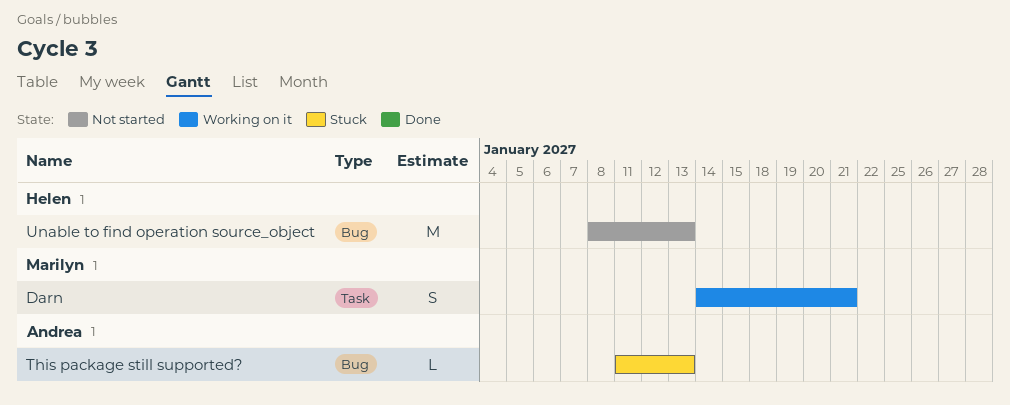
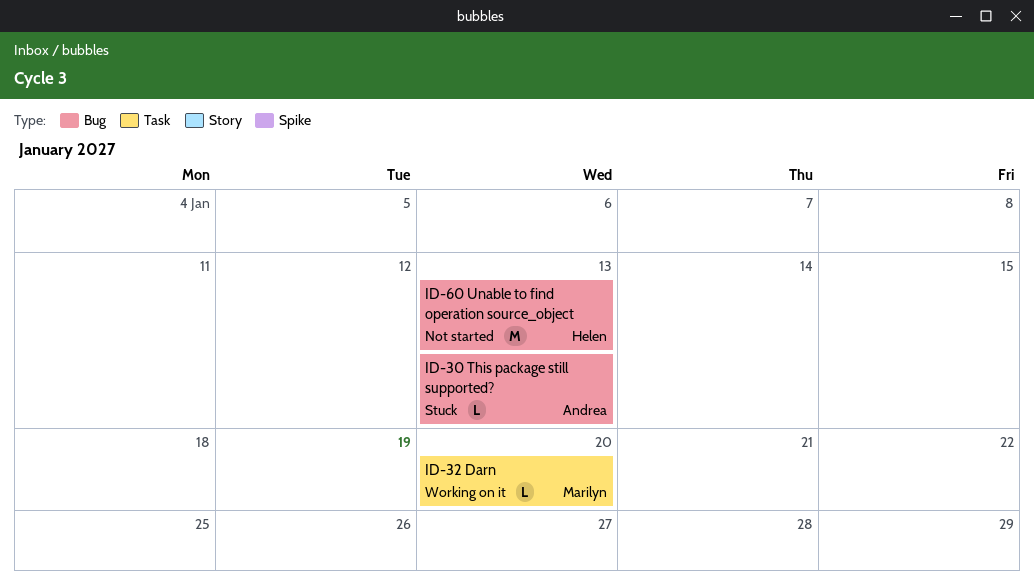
Darn, estimate: S -> L
Darn, due: Jan 21 -> Jan 20

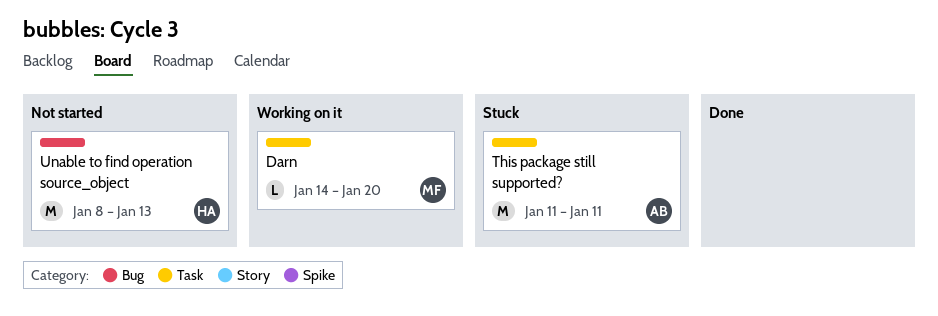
This package still supported?, label: Bug -> Task
This package still supported?, estimate: L -> M
This package still supported?, due: Jan 13 -> Jan 11

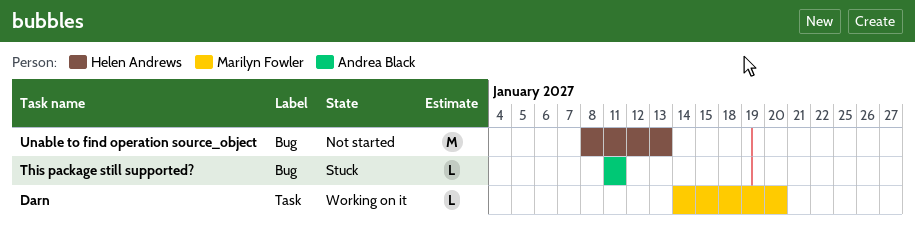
This package still supported?, label: Task -> Bug
This package still supported?, estimate: M -> L

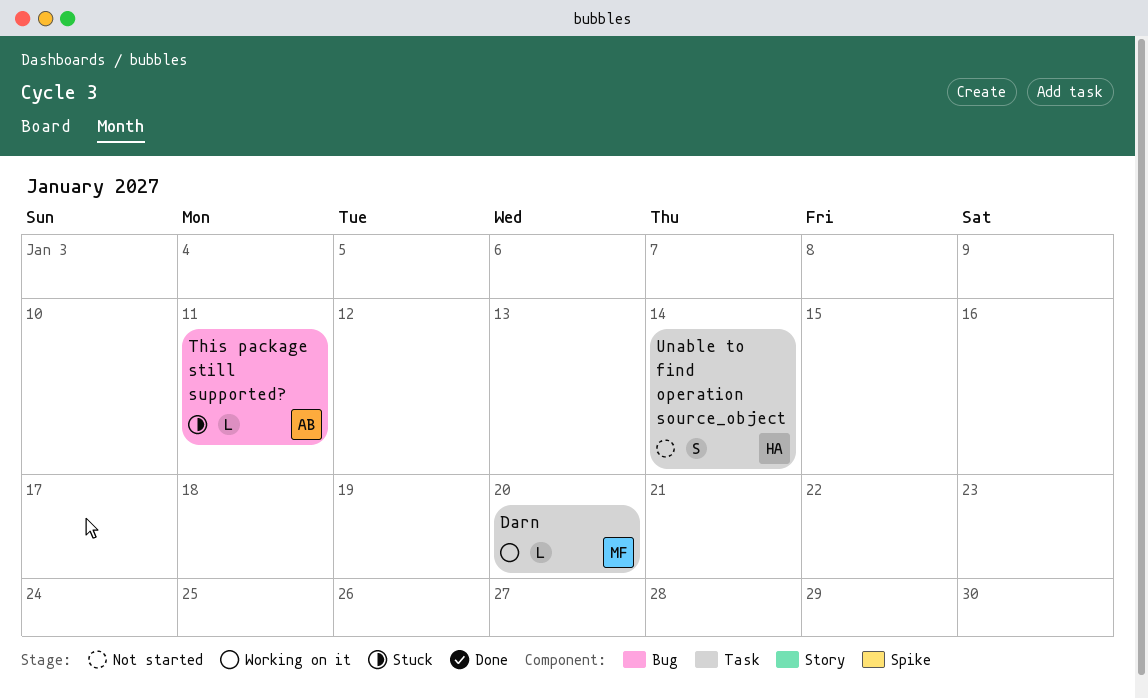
Unable to find operation source_object, label: Bug -> Task
Unable to find operation source_object, estimate: M -> S
Unable to find operation source_object, due: Jan 13 -> Jan 14

